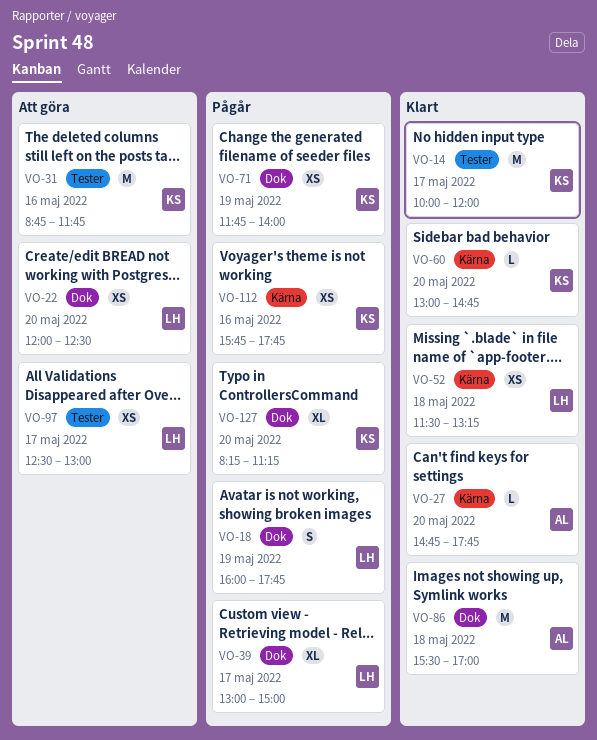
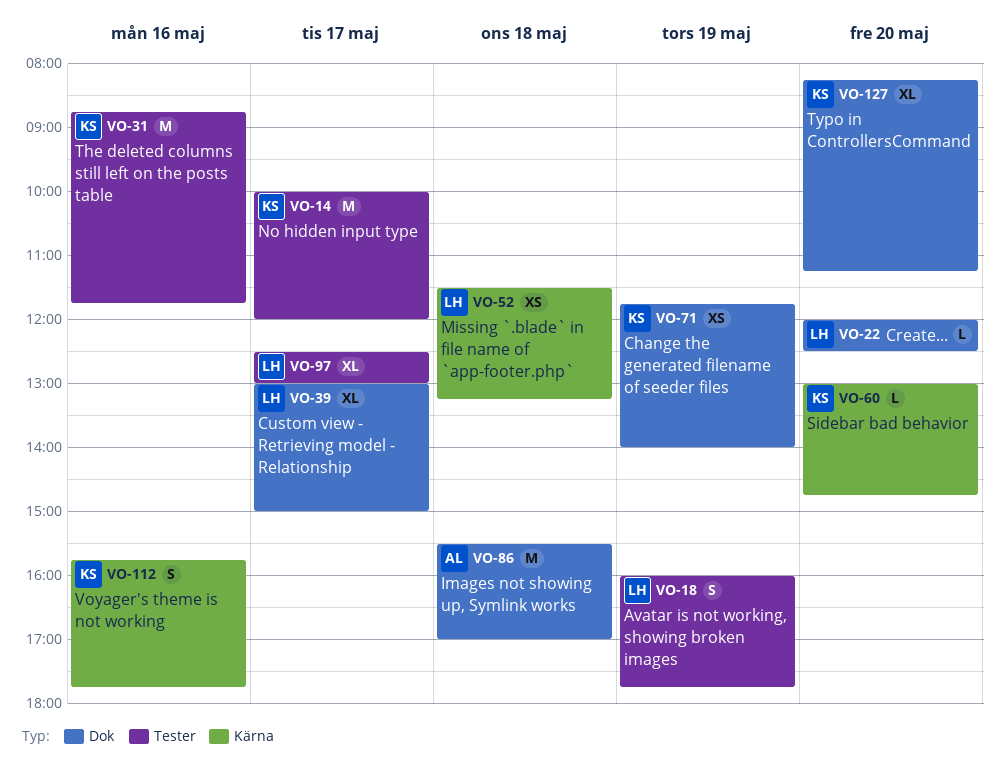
VO-18, label: Dok -> Tester
VO-22, estimate: XS -> L
VO-27: present -> none
VO-97, estimate: XS -> XL
VO-112, estimate: XS -> S

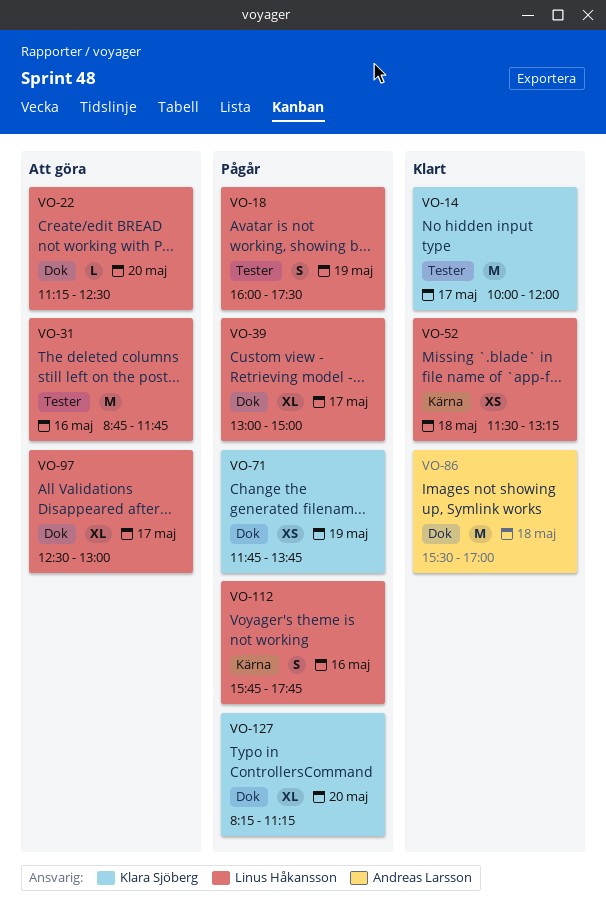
VO-18, ends: 17:45 -> 17:30
VO-22, begins: 12:00 -> 11:15
VO-31, owner: Klara Sjöberg -> Linus Håkansson
VO-60: present -> none
VO-71, ends: 14:00 -> 13:45
VO-97, label: Tester -> Dok
VO-112, owner: Klara Sjöberg -> Linus Håkansson

